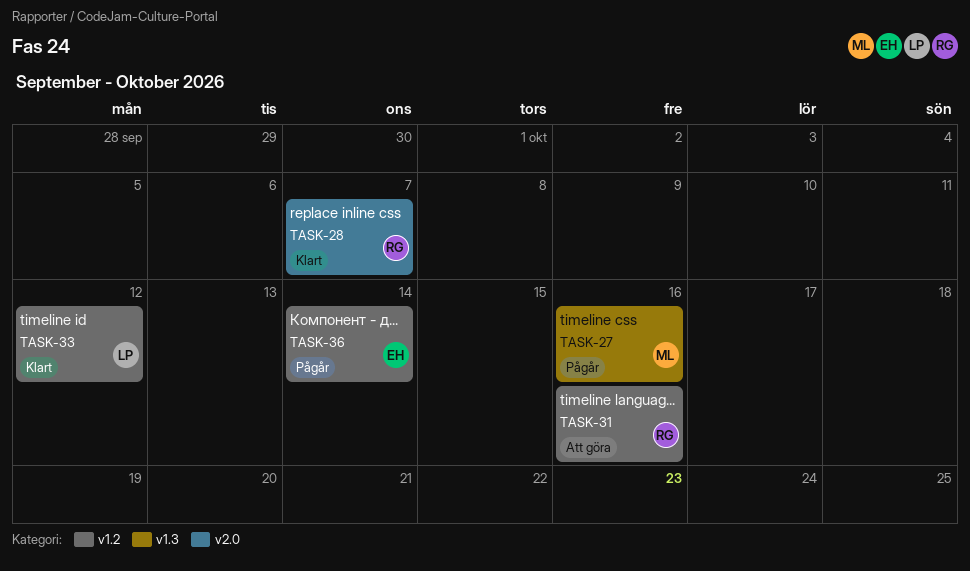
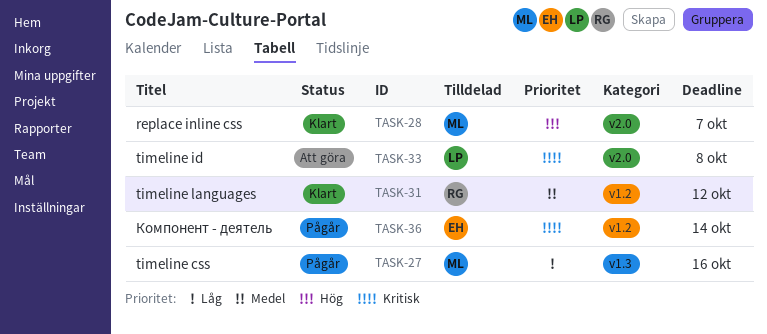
TASK-28, owner: RG -> ML
TASK-31, status: Att göra -> Klart
TASK-31, due: Oct 16 -> Oct 12
TASK-33, status: Klart -> Att göra
TASK-33, label: v1.2 -> v2.0
TASK-33, due: Oct 12 -> Oct 8

